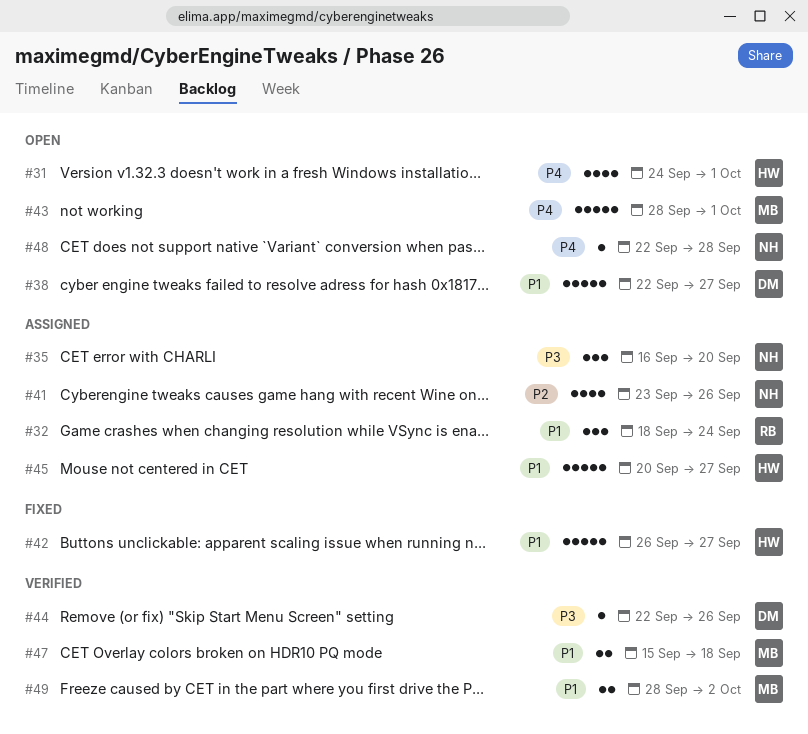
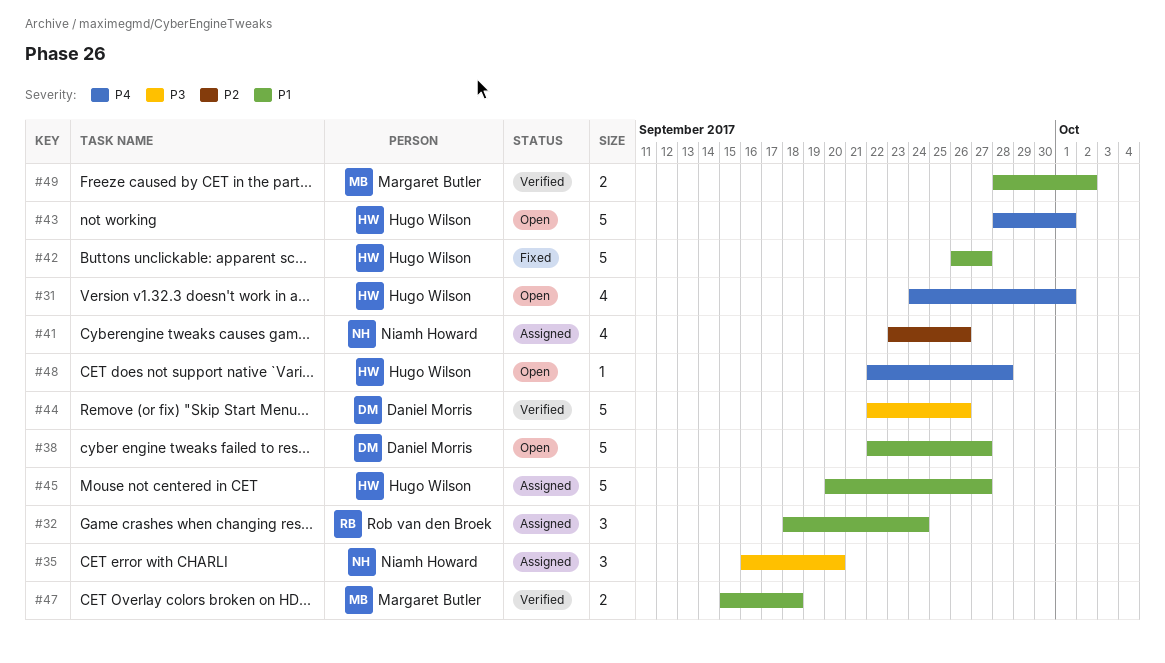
#43, owner: Margaret Butler -> Hugo Wilson
#44, estimate: 1 -> 5
#48, owner: Niamh Howard -> Hugo Wilson

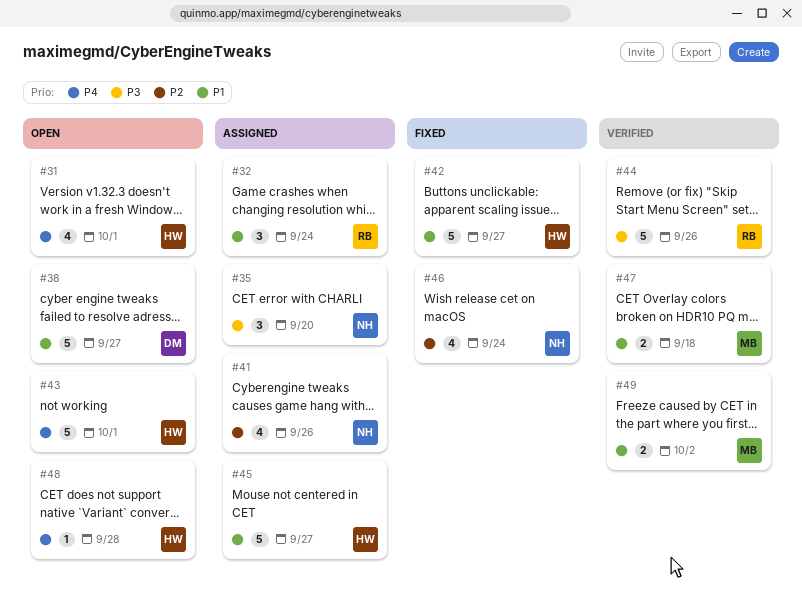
#44, owner: Daniel Morris -> Rob van den Broek
#46: none -> present

